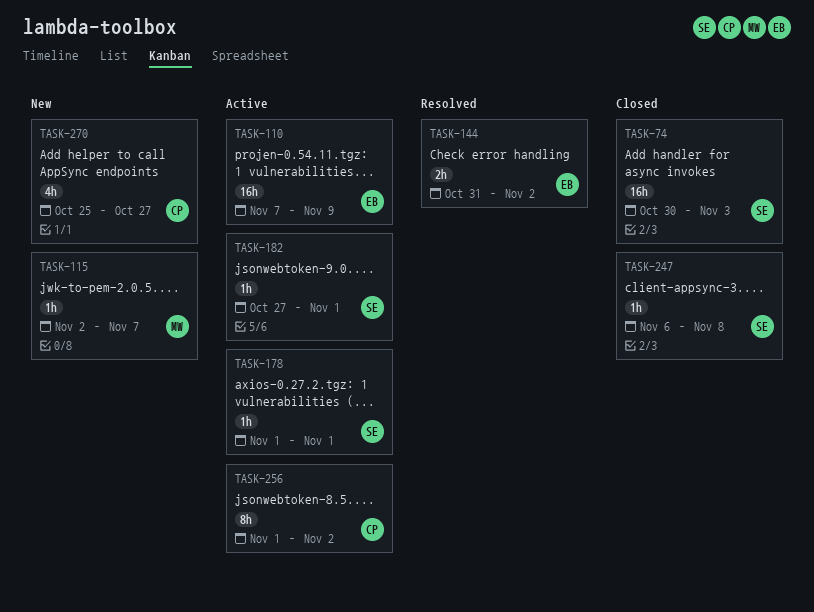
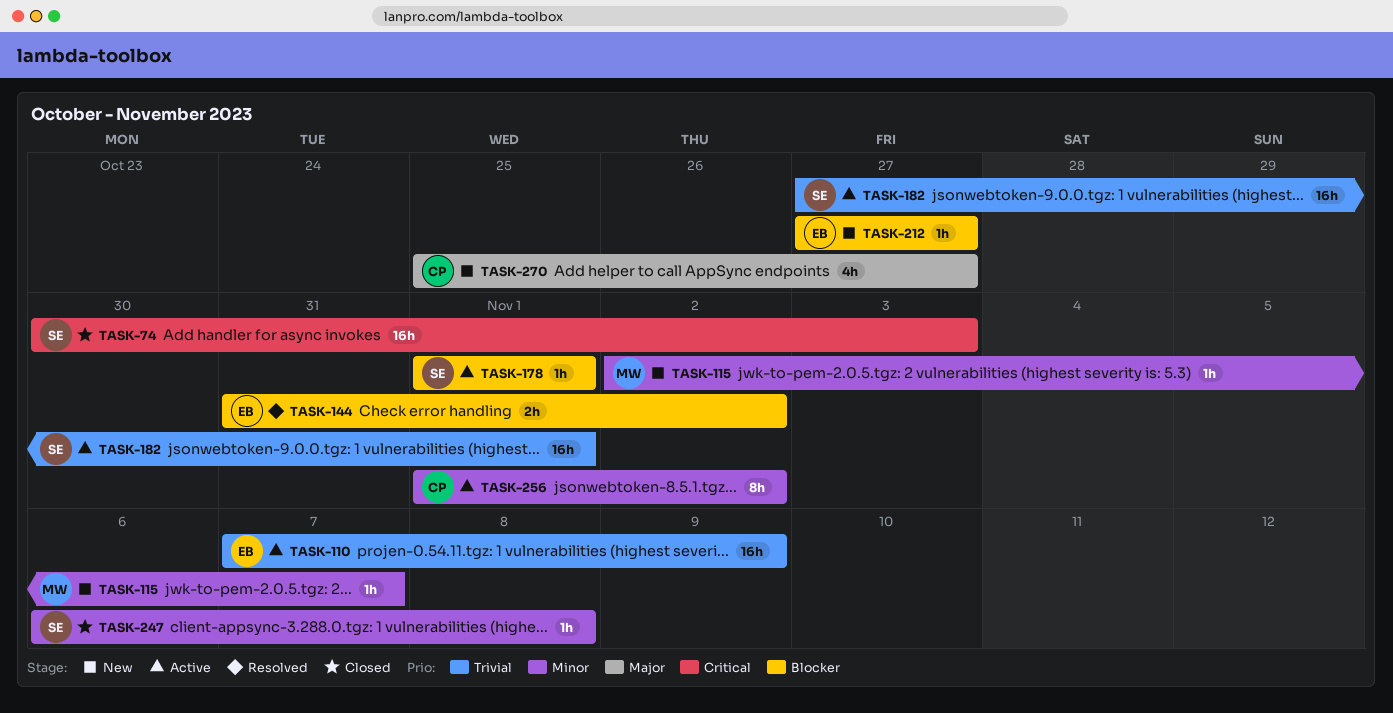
TASK-182, estimate: 1h -> 16h
TASK-212: none -> present

